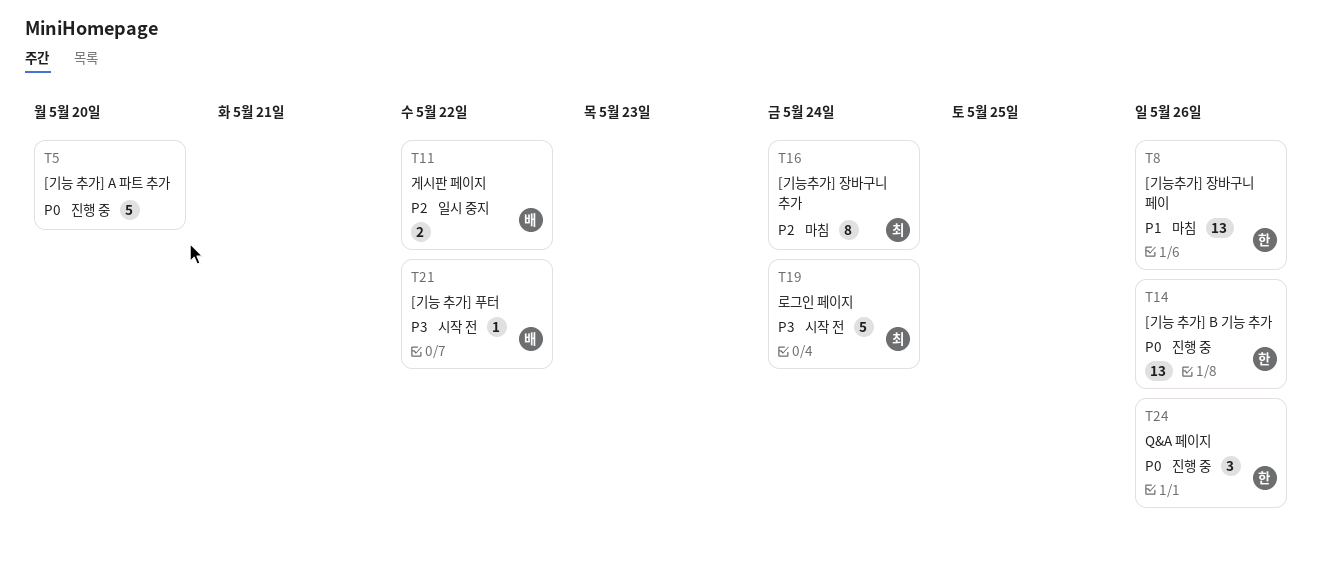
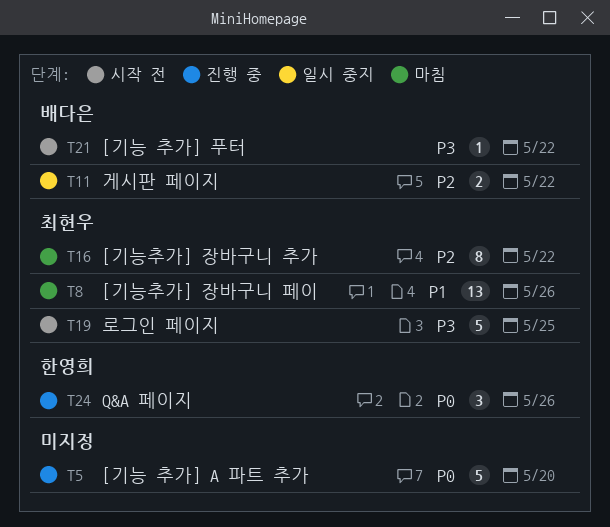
T8, owner: 한영희 -> 최현우
T14: present -> none
T16, due: May 24 -> May 22
T19, due: May 24 -> May 25

